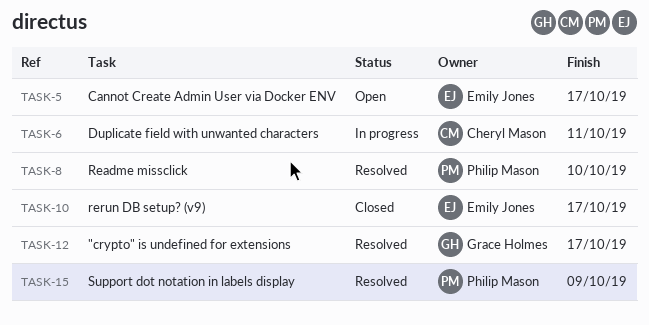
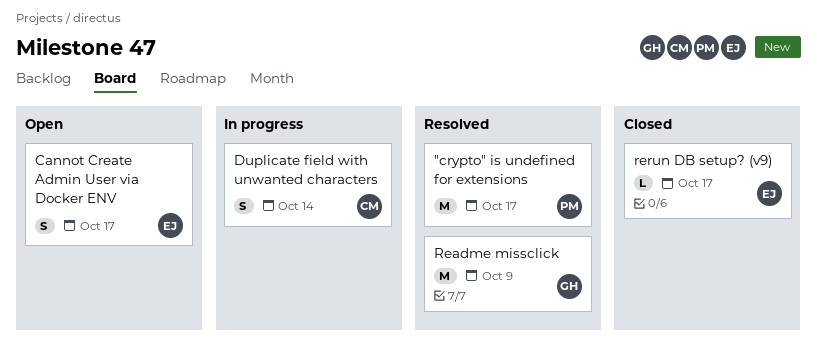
"crypto" is undefined for extensions, owner: Grace Holmes -> Philip Mason
Duplicate field with unwanted characters, due: Oct 11 -> Oct 14
Readme missclick, owner: Philip Mason -> Grace Holmes
Readme missclick, due: Oct 10 -> Oct 9
Support dot notation in labels display: present -> none

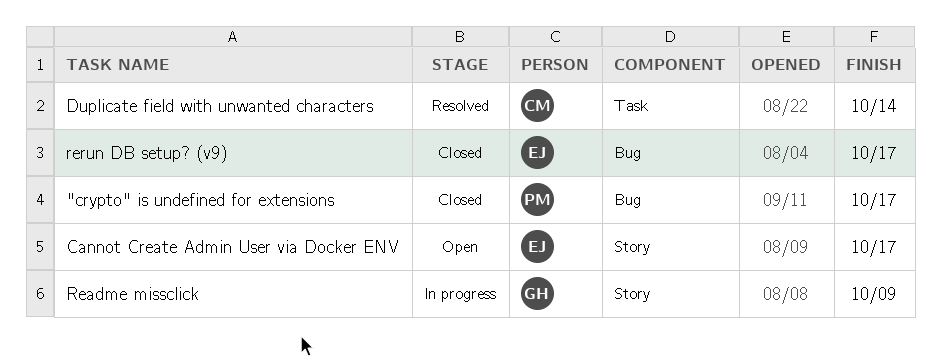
"crypto" is undefined for extensions, status: Resolved -> Closed
Duplicate field with unwanted characters, status: In progress -> Resolved
Readme missclick, status: Resolved -> In progress

